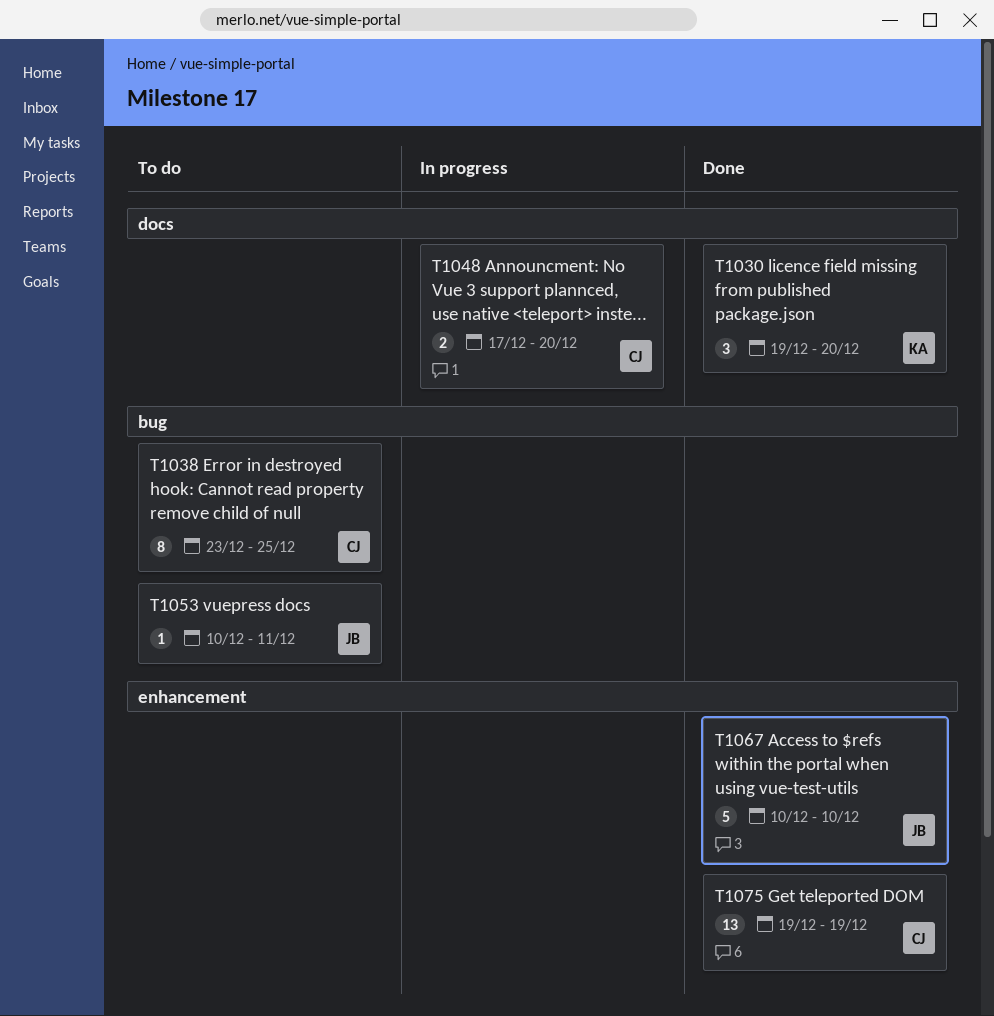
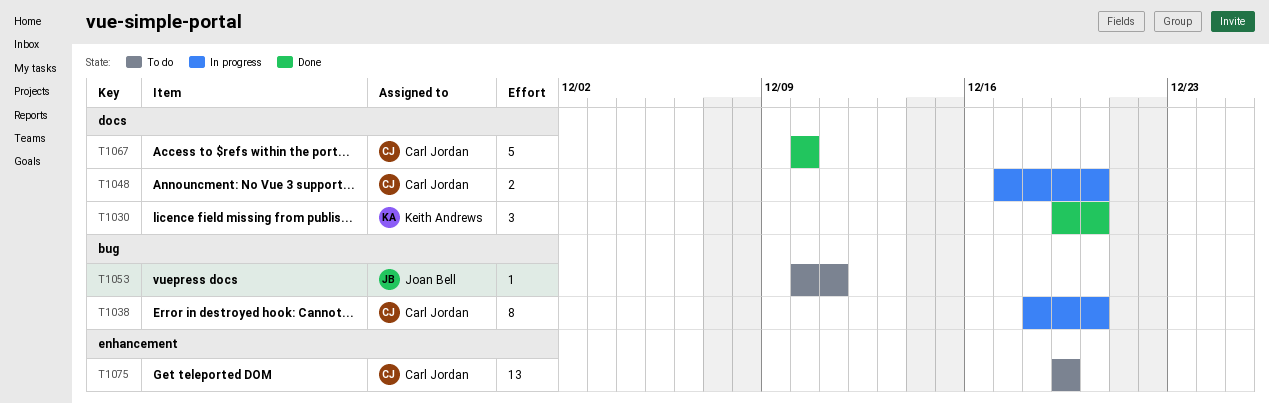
T1038, status: To do -> In progress
T1038, start: Dec 23 -> Dec 18
T1038, due: Dec 25 -> Dec 20
T1067, owner: Joan Bell -> Carl Jordan
T1067, label: enhancement -> docs
T1075, status: Done -> To do

